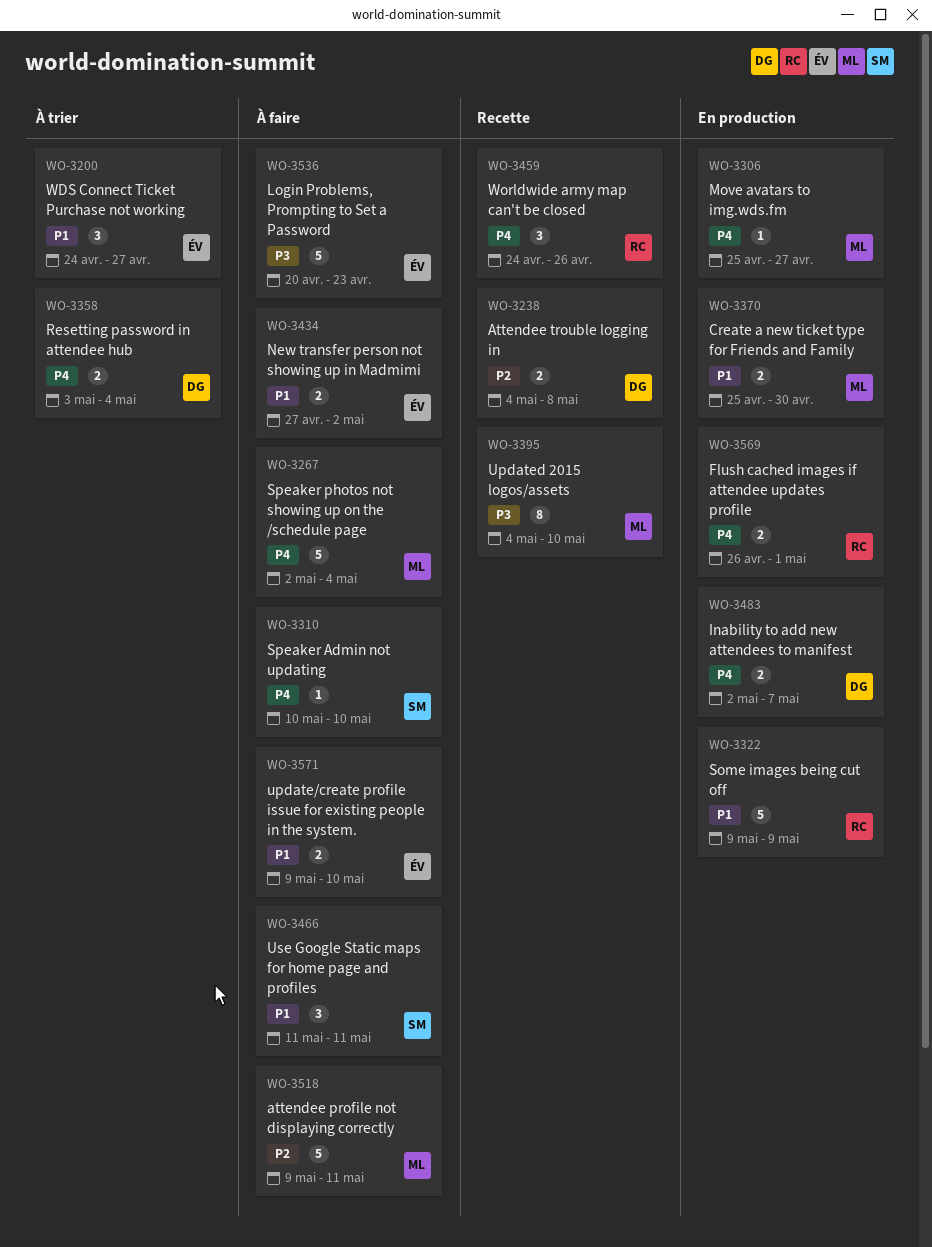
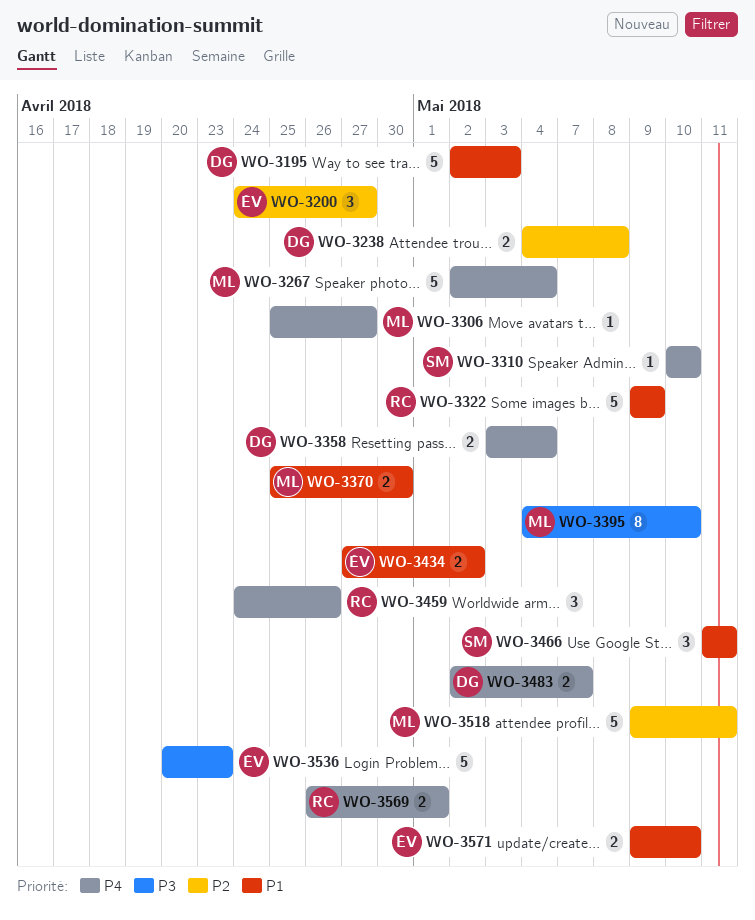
WO-3195: none -> present
WO-3200, priority: P1 -> P2

